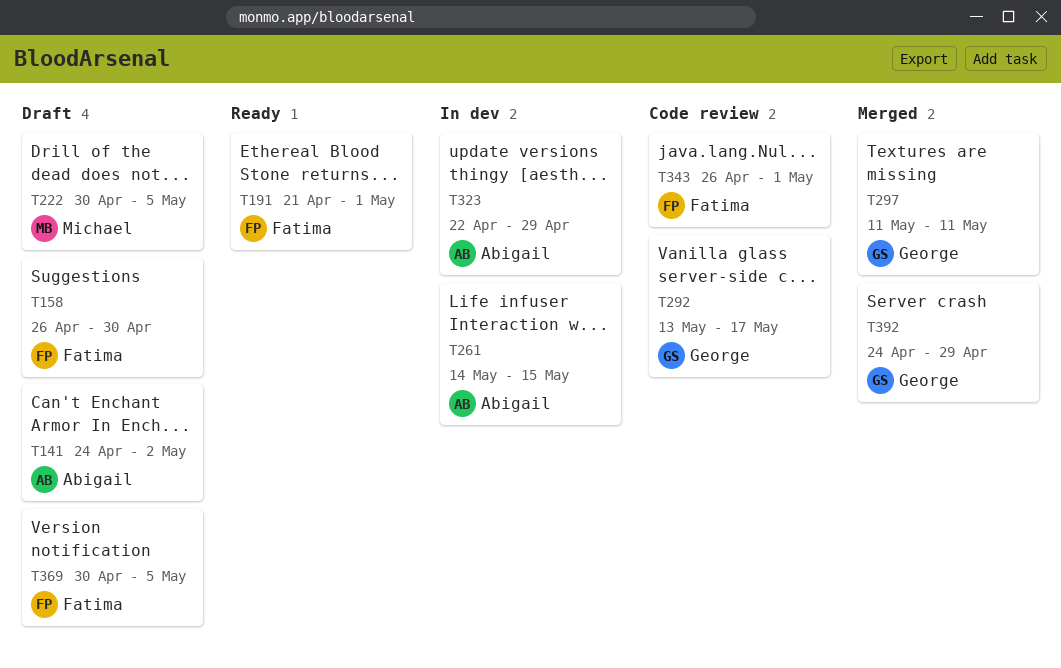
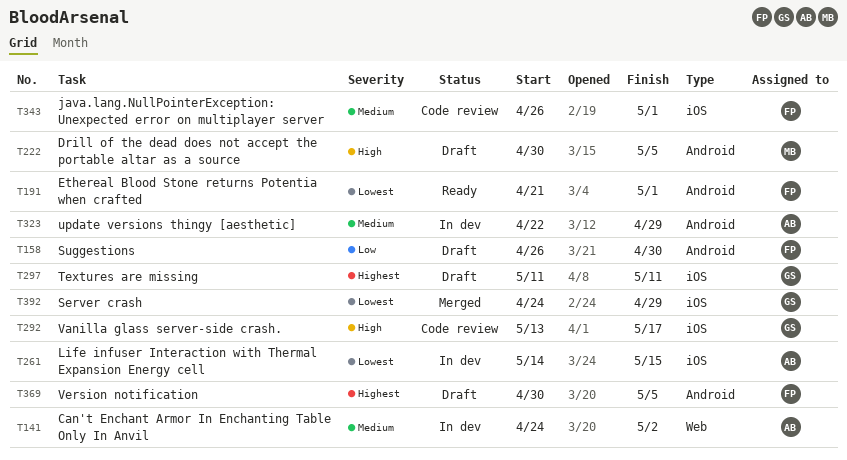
T141, status: Draft -> In dev
T297, status: Merged -> Draft

